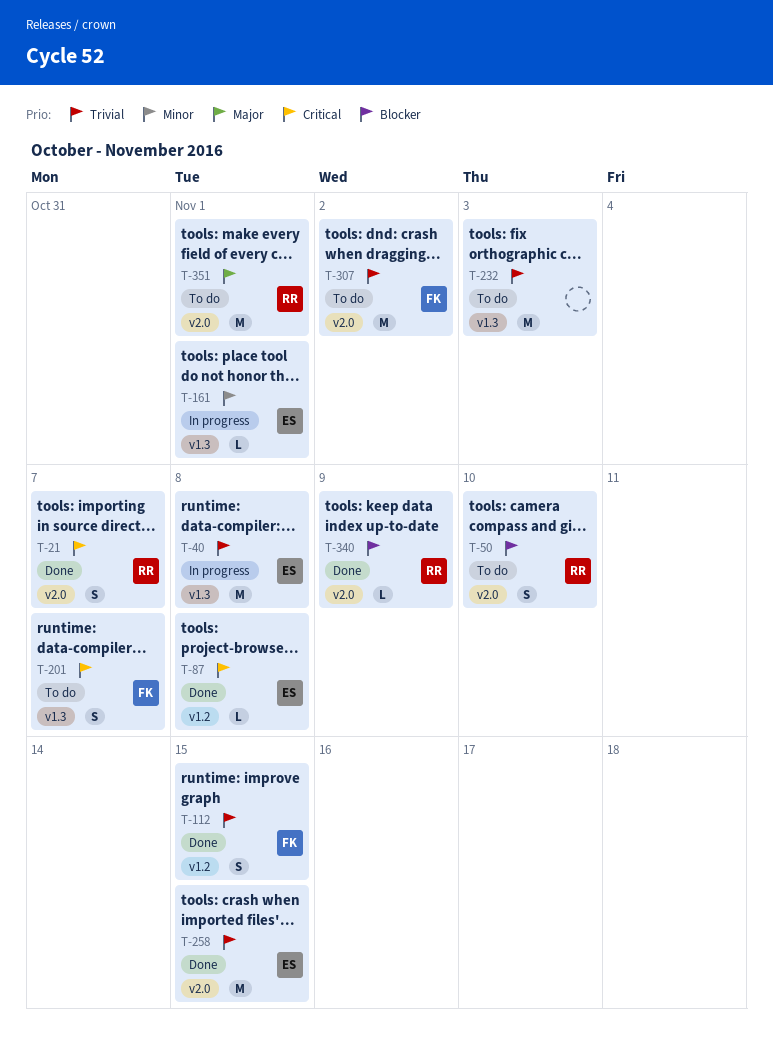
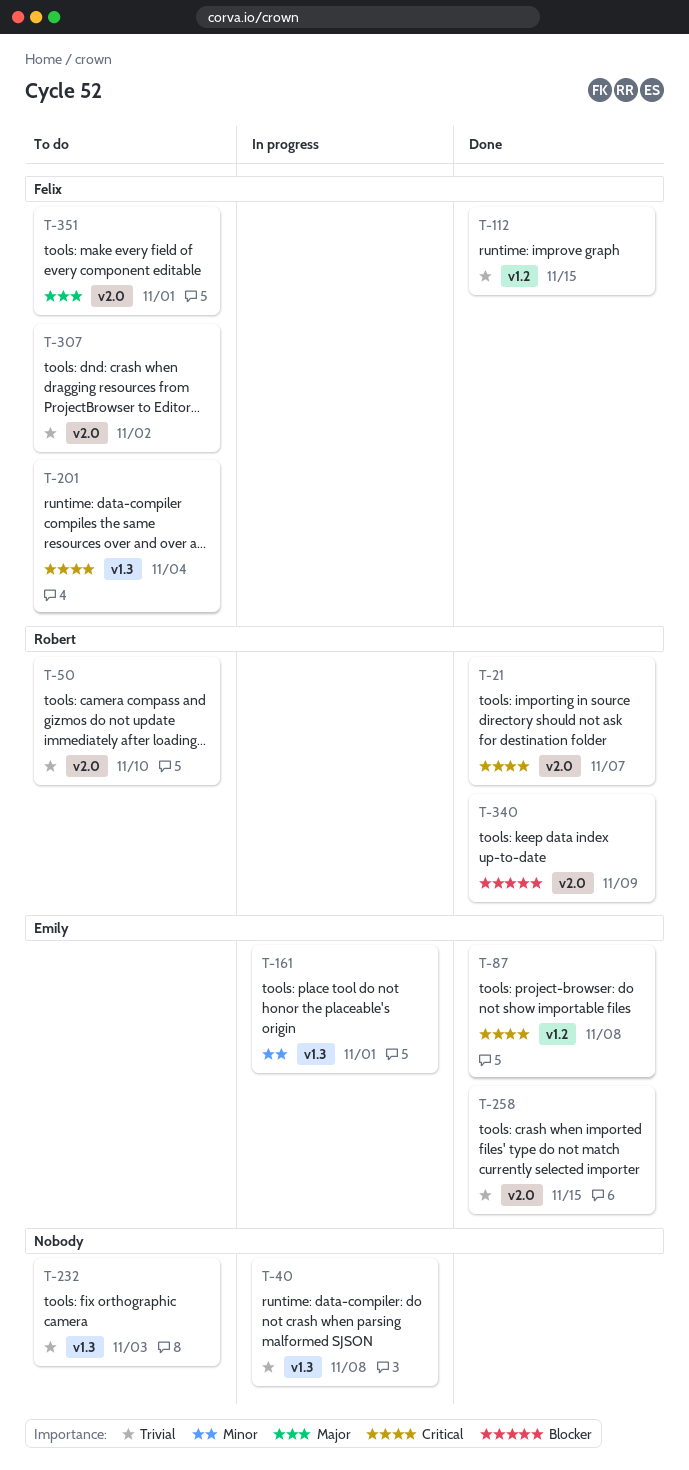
T-40, owner: Emily -> none
T-50, priority: Blocker -> Trivial
T-201, due: Nov 7 -> Nov 4
T-351, owner: Robert -> Felix

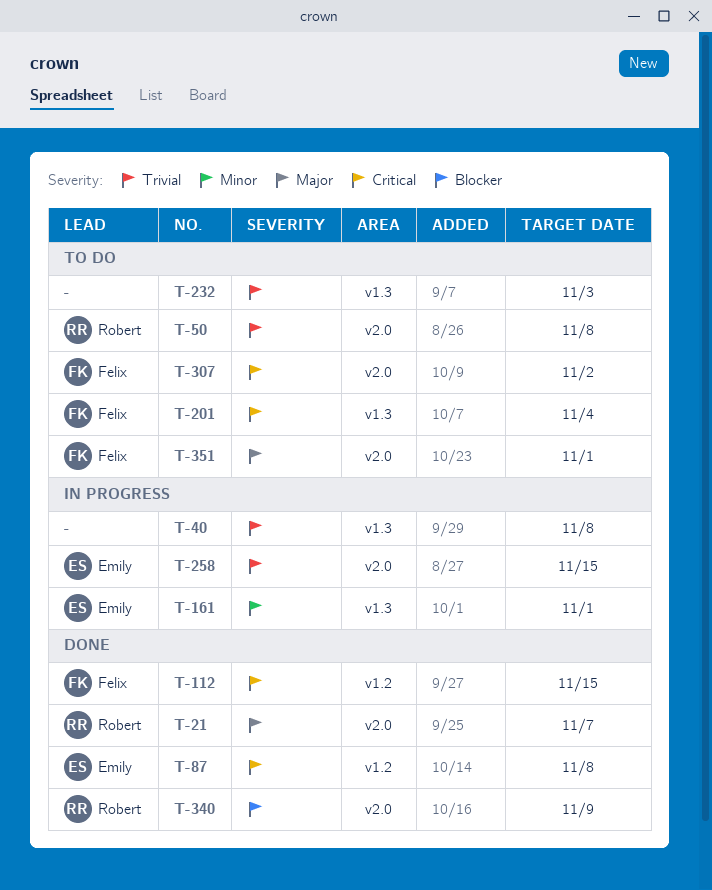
T-21, priority: Critical -> Major
T-50, due: Nov 10 -> Nov 8
T-112, priority: Trivial -> Critical
T-258, status: Done -> In progress
T-307, priority: Trivial -> Critical

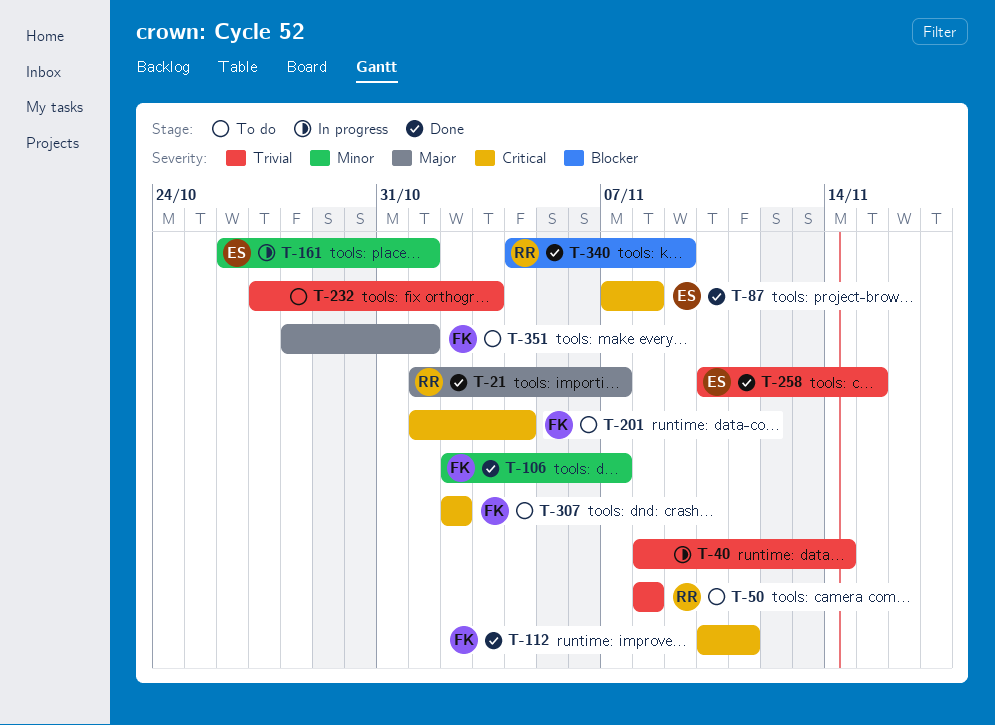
T-40, due: Nov 8 -> Nov 14
T-106: none -> present
T-112, due: Nov 15 -> Nov 11
T-258, status: In progress -> Done

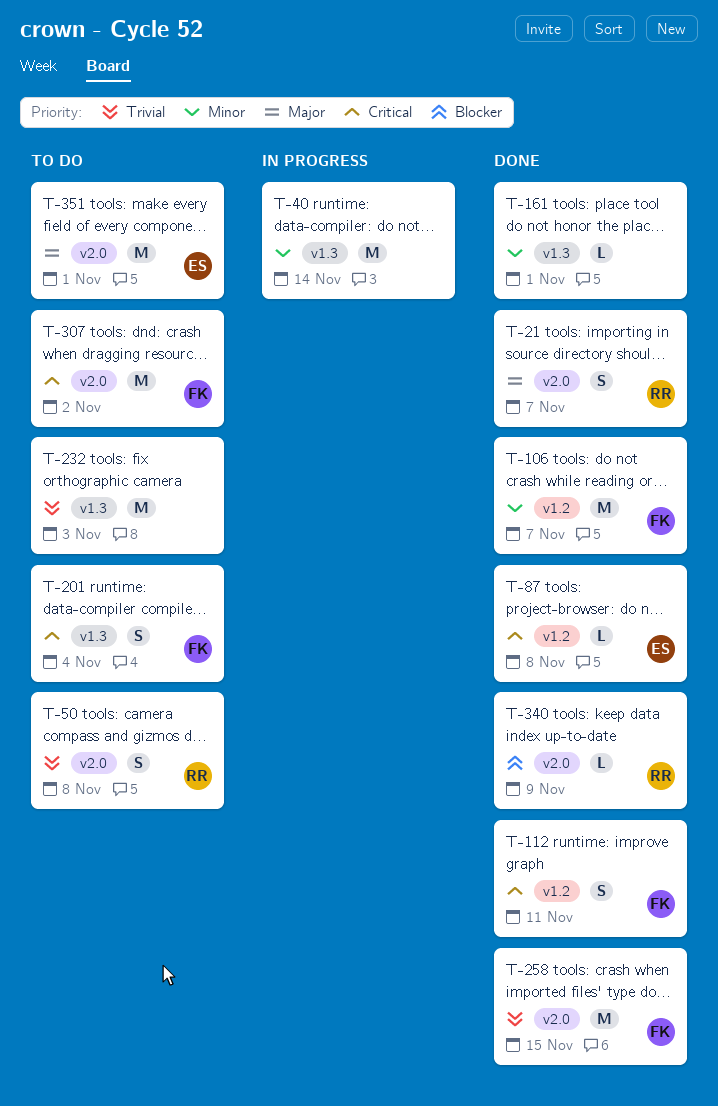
T-40, priority: Trivial -> Minor
T-161, status: In progress -> Done
T-161, owner: ES -> none
T-258, owner: ES -> FK
T-351, owner: FK -> ES

